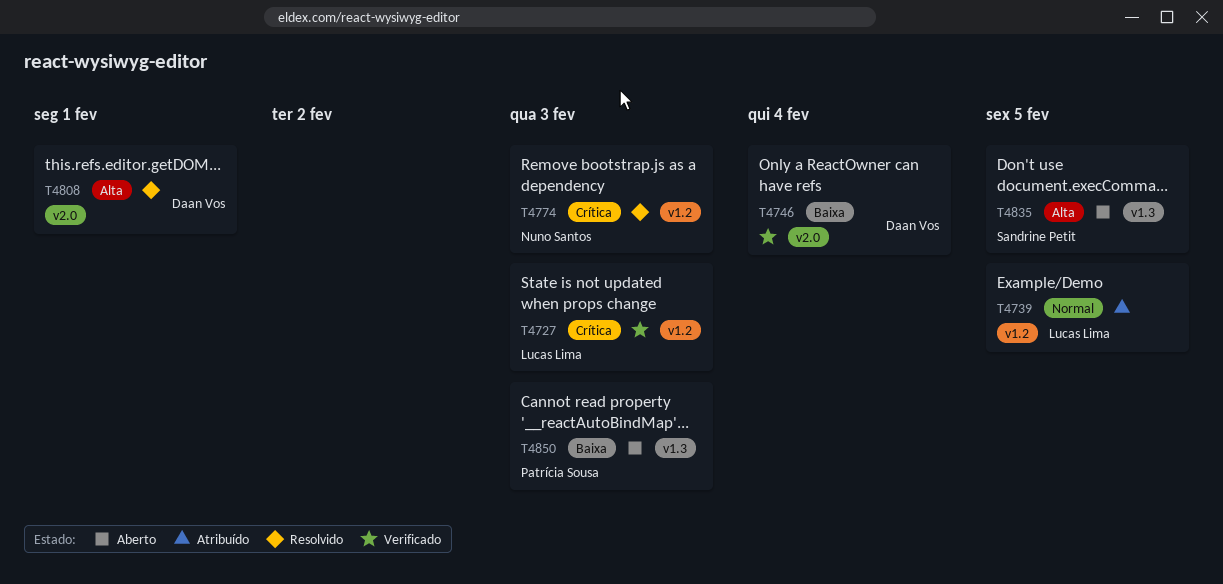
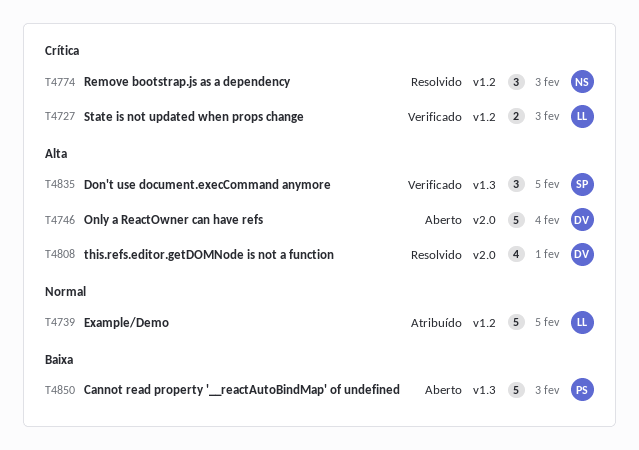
T4746, status: Verificado -> Aberto
T4746, priority: Baixa -> Alta
T4835, status: Aberto -> Verificado

